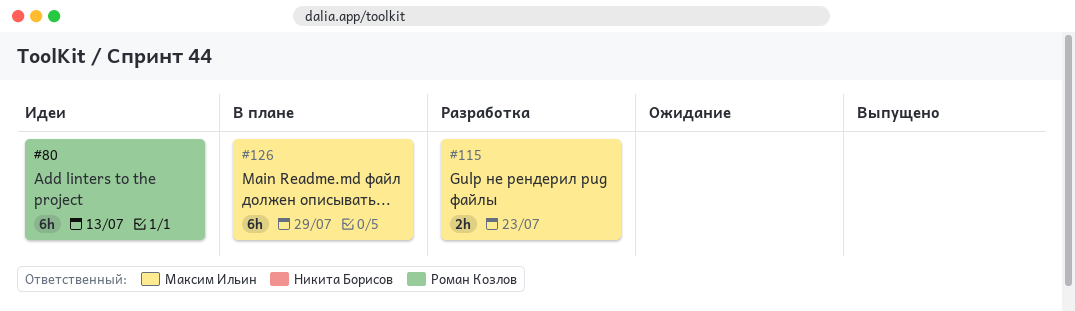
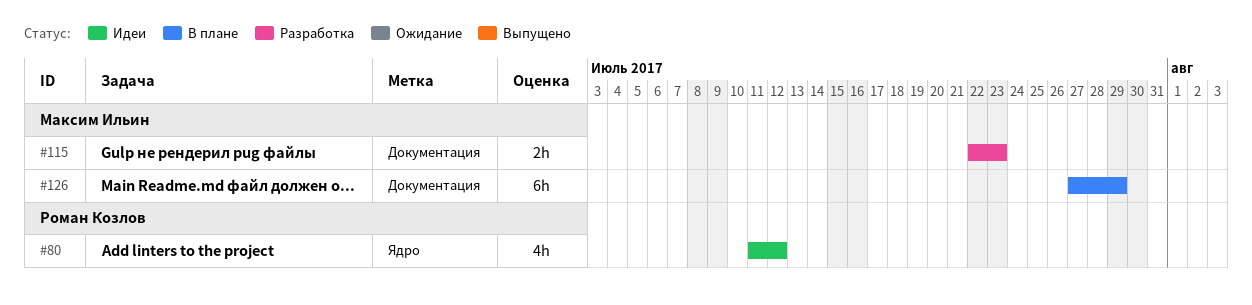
#80, estimate: 6h -> 4h
#80, due: Jul 13 -> Jul 12

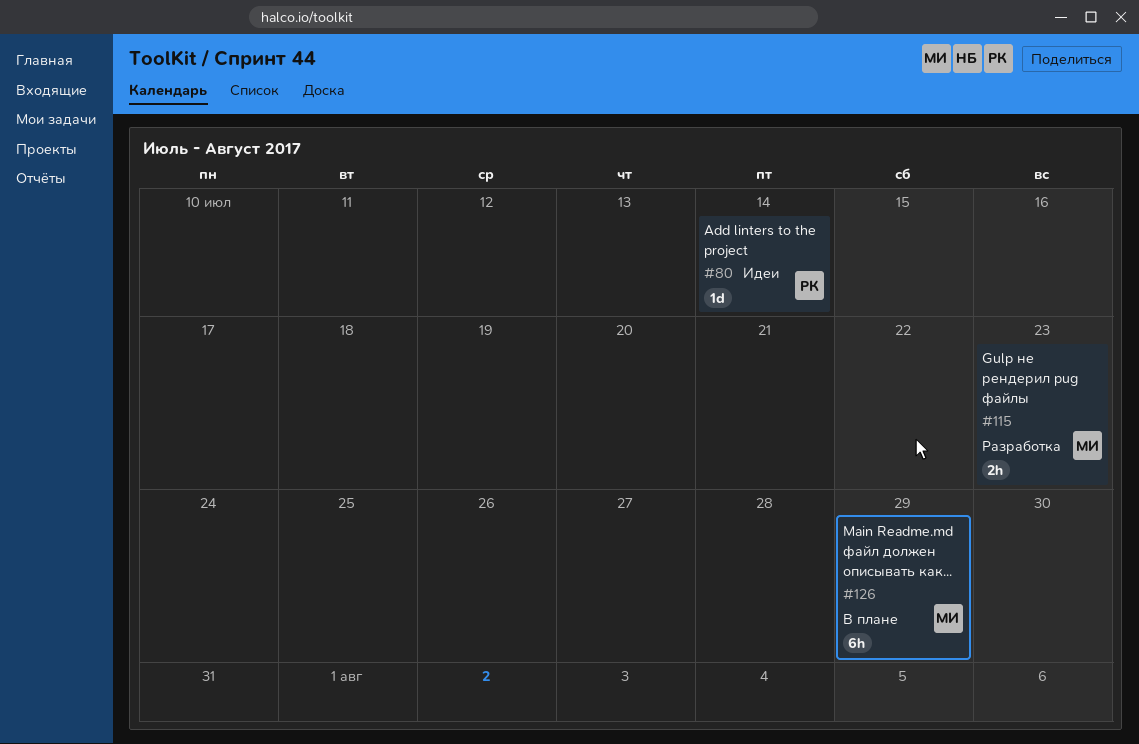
#80, estimate: 4h -> 1d
#80, due: Jul 12 -> Jul 14

